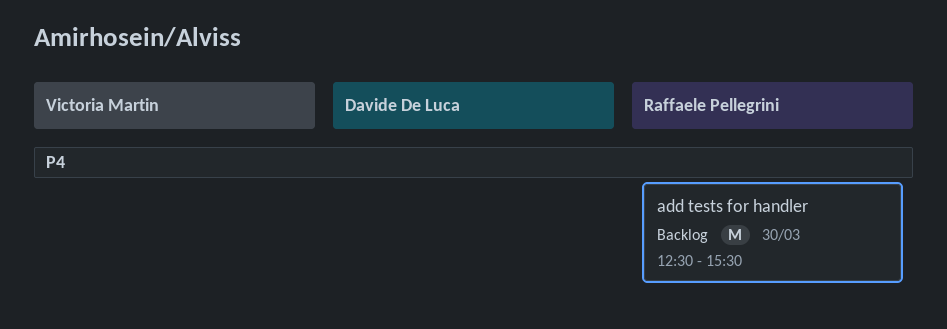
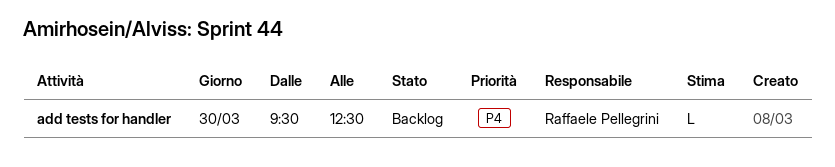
add tests for handler, estimate: M -> L
add tests for handler, begins: 12:30 -> 09:30
add tests for handler, ends: 15:30 -> 12:30

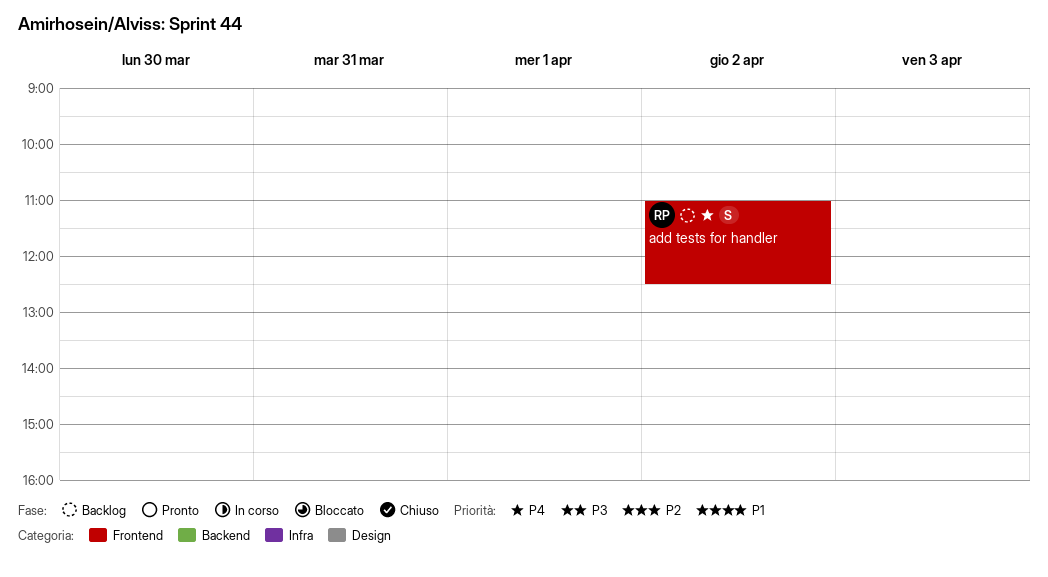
add tests for handler, estimate: L -> S
add tests for handler, day: Mar 30 -> Apr 2
add tests for handler, begins: 09:30 -> 11:00

